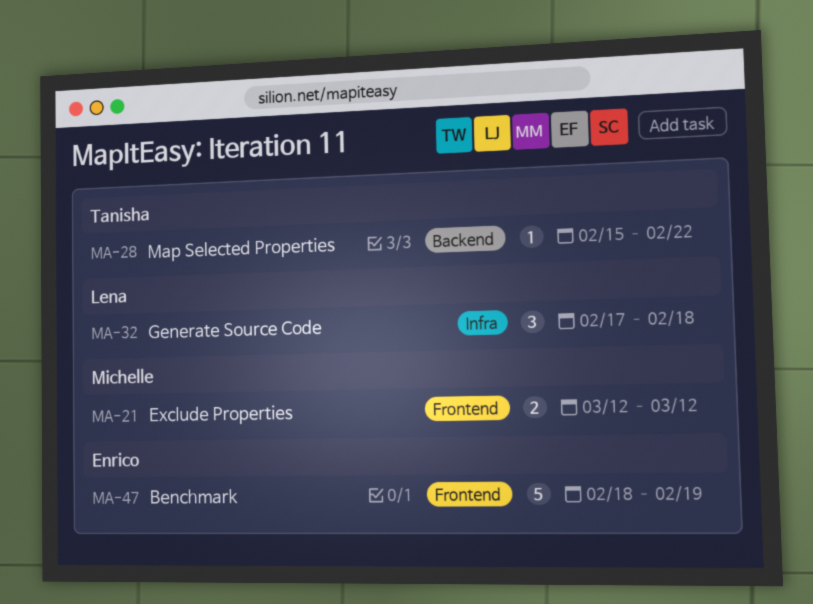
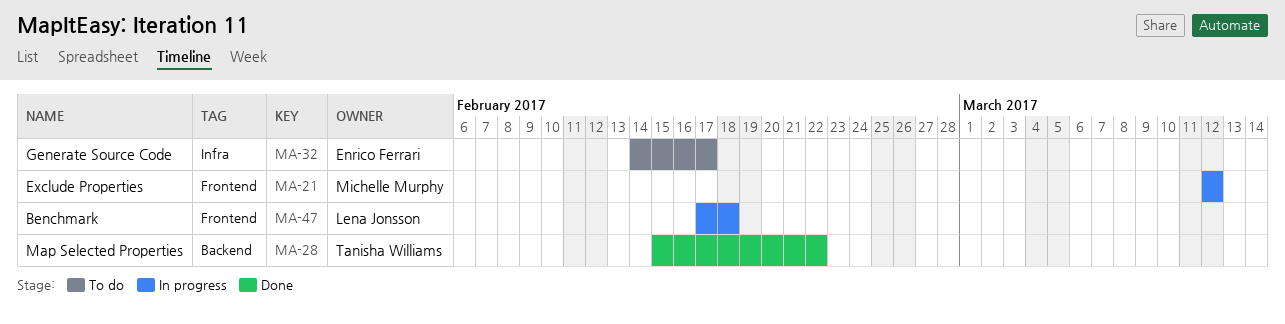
MA-32, owner: Lena Jonsson -> Enrico Ferrari
MA-32, start: Feb 17 -> Feb 14
MA-32, due: Feb 18 -> Feb 17
MA-47, owner: Enrico Ferrari -> Lena Jonsson
MA-47, start: Feb 18 -> Feb 17
MA-47, due: Feb 19 -> Feb 18

